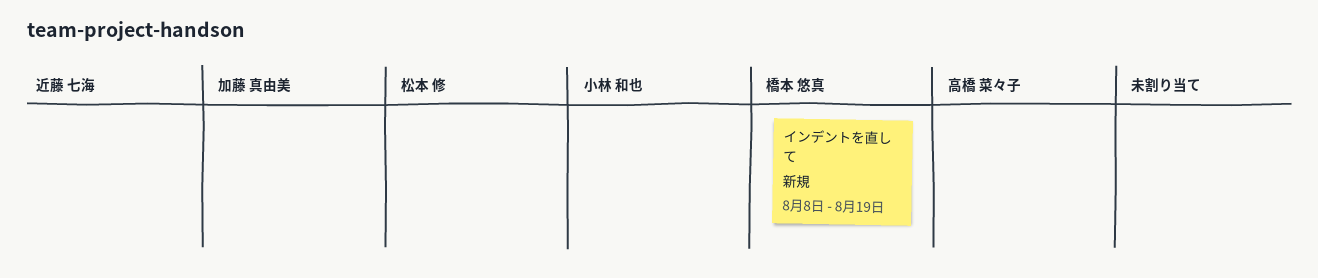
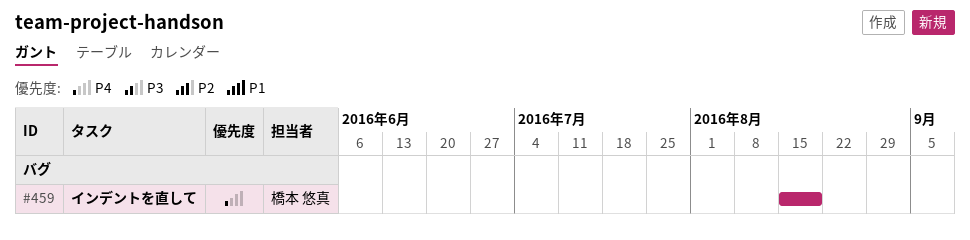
インデントを直して, start: Aug 8 -> Aug 15

